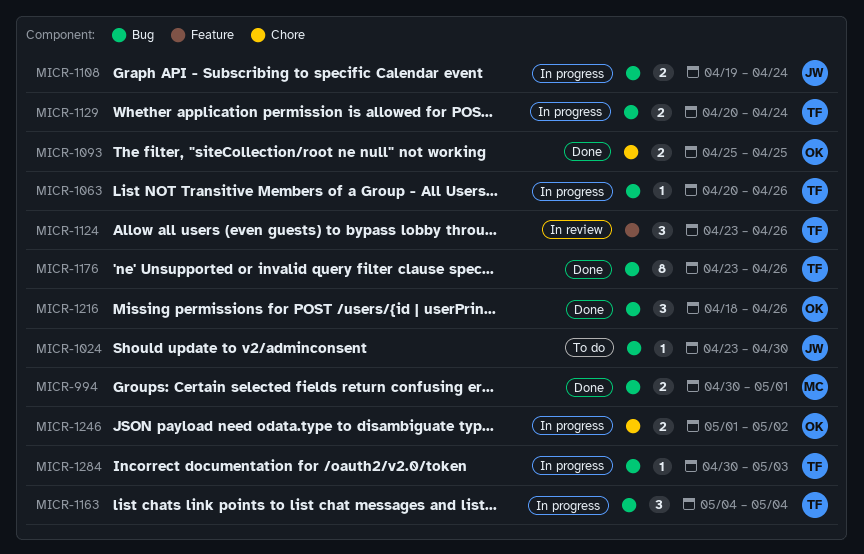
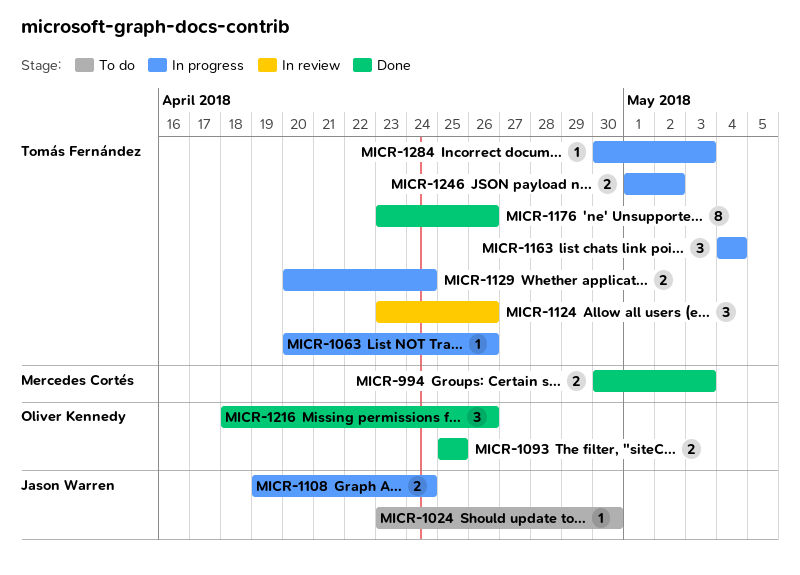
MICR-994, due: May 1 -> May 3
MICR-1246, owner: Oliver Kennedy -> Tomás Fernández

